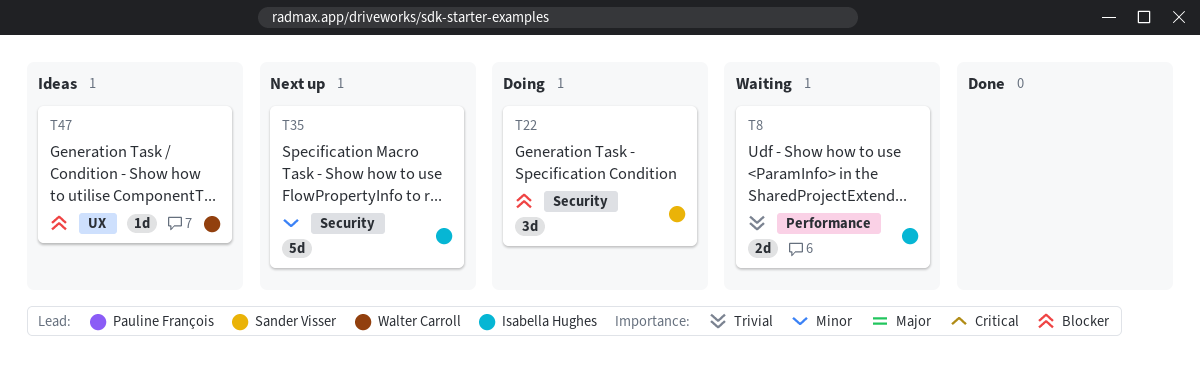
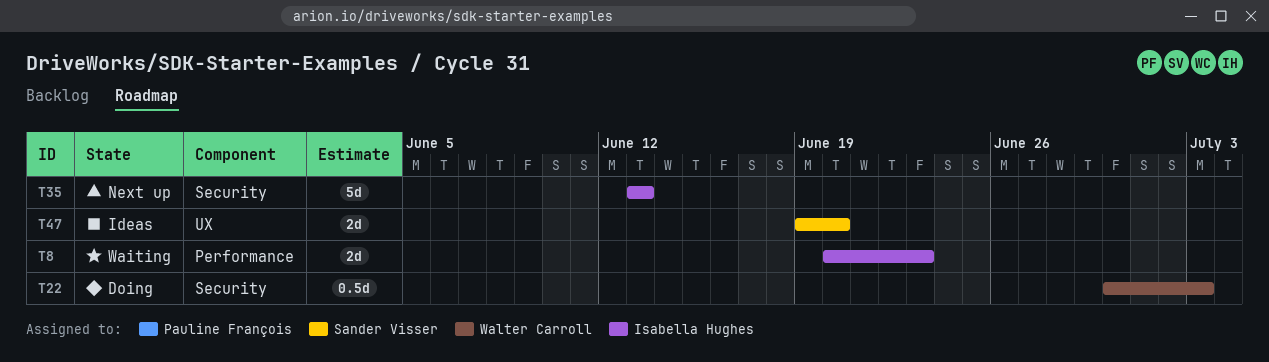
T22, owner: Sander Visser -> Walter Carroll
T22, estimate: 3d -> 0.5d
T47, owner: Walter Carroll -> Sander Visser
T47, estimate: 1d -> 2d

